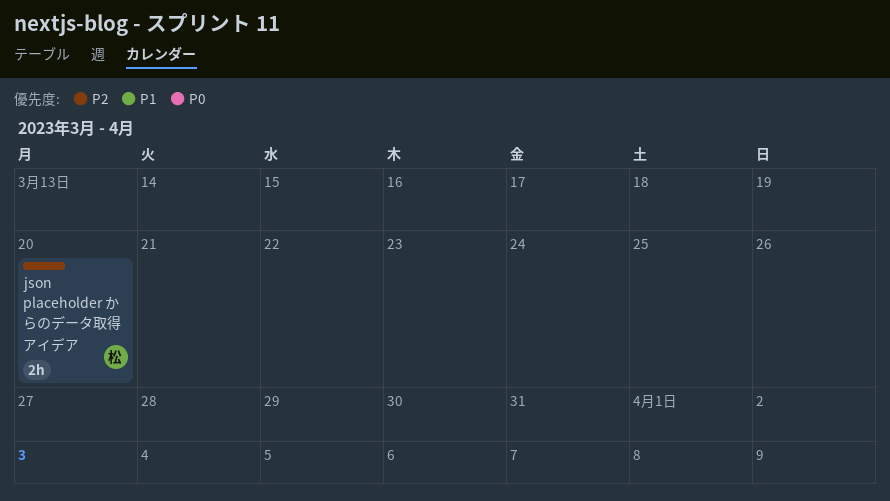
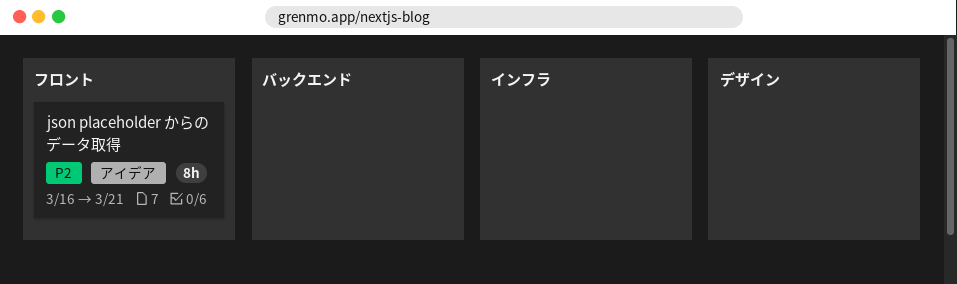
json placeholder からのデータ取得, estimate: 2h -> 8h
json placeholder からのデータ取得, due: Mar 20 -> Mar 21

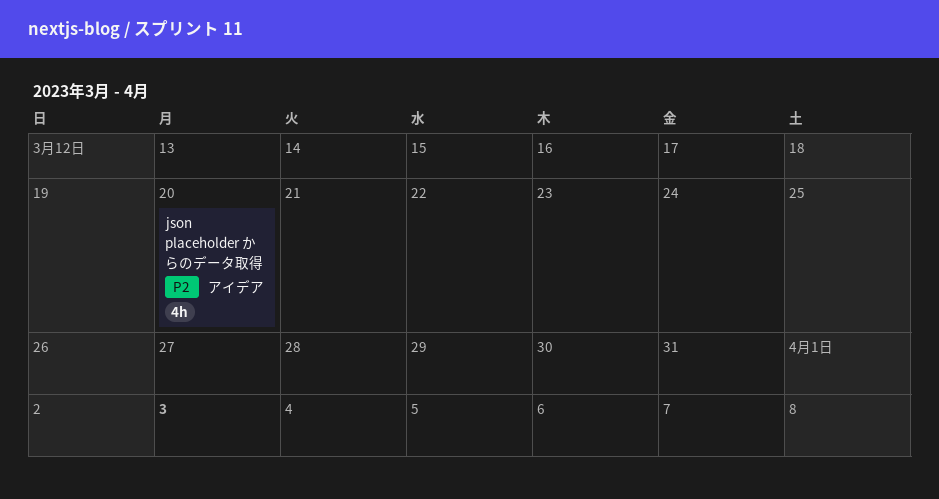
json placeholder からのデータ取得, estimate: 8h -> 4h
json placeholder からのデータ取得, due: Mar 21 -> Mar 20

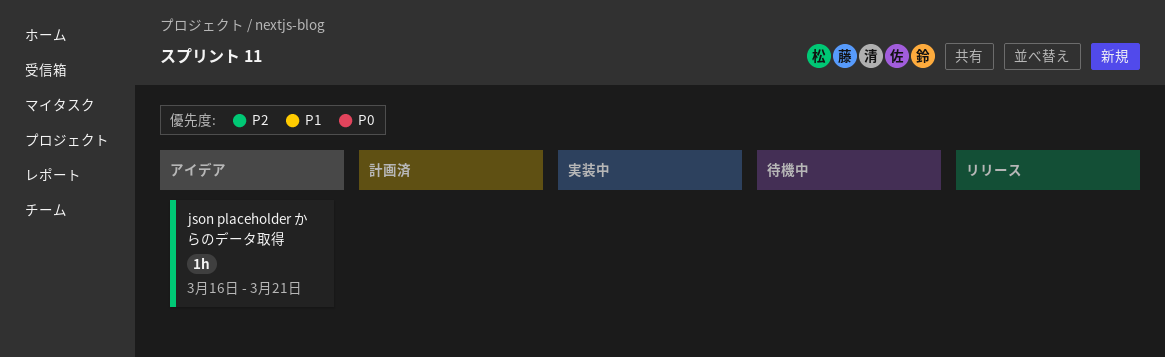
json placeholder からのデータ取得, estimate: 4h -> 1h
json placeholder からのデータ取得, due: Mar 20 -> Mar 21

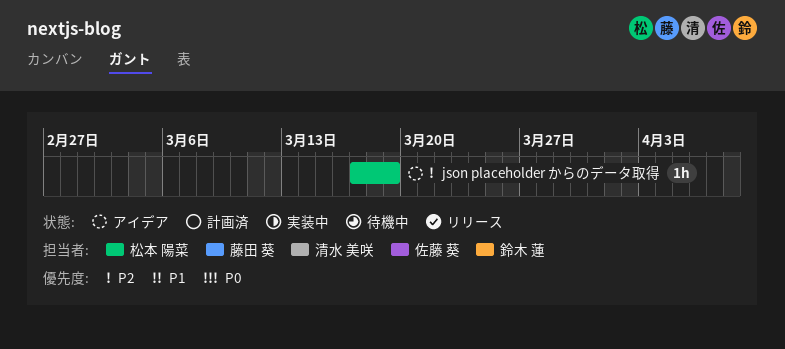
json placeholder からのデータ取得, start: Mar 16 -> Mar 17
json placeholder からのデータ取得, due: Mar 21 -> Mar 19

